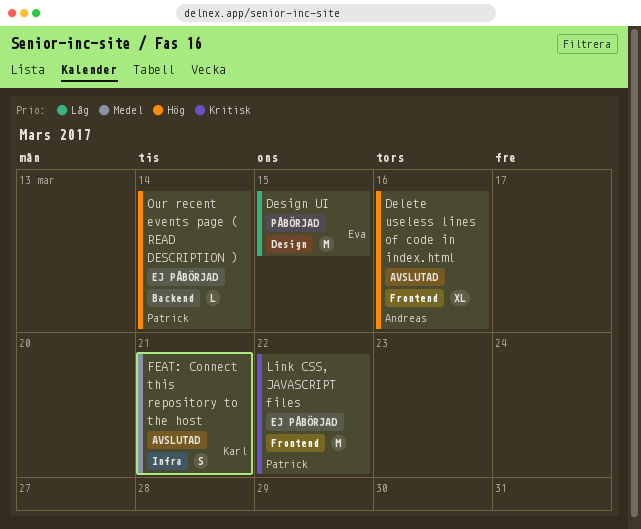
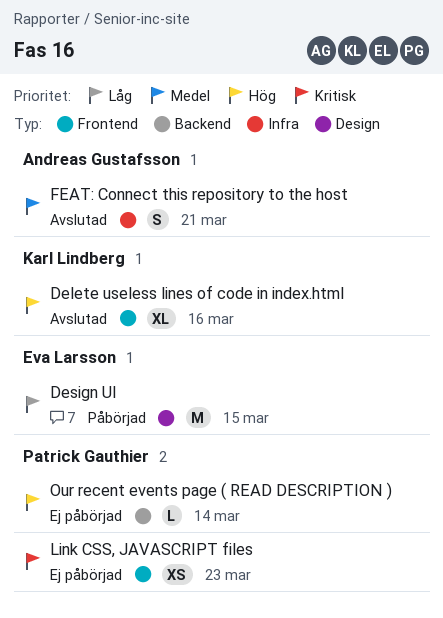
Delete useless lines of code in index.html, owner: Andreas Gustafsson -> Karl Lindberg
FEAT: Connect this repository to the host, owner: Karl Lindberg -> Andreas Gustafsson
Link CSS, JAVASCRIPT files, estimate: M -> XS
Link CSS, JAVASCRIPT files, due: Mar 22 -> Mar 23

